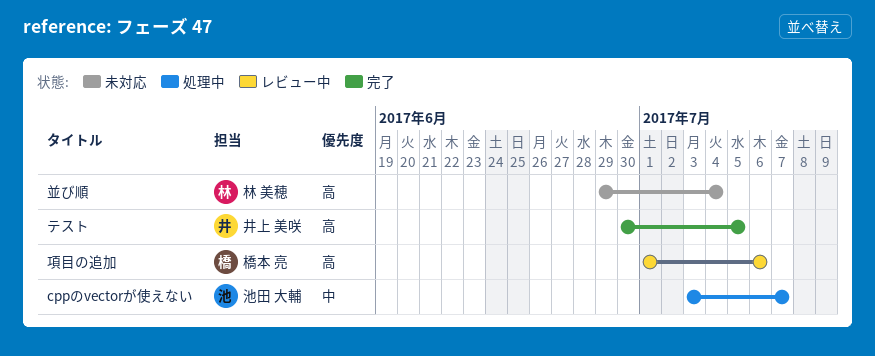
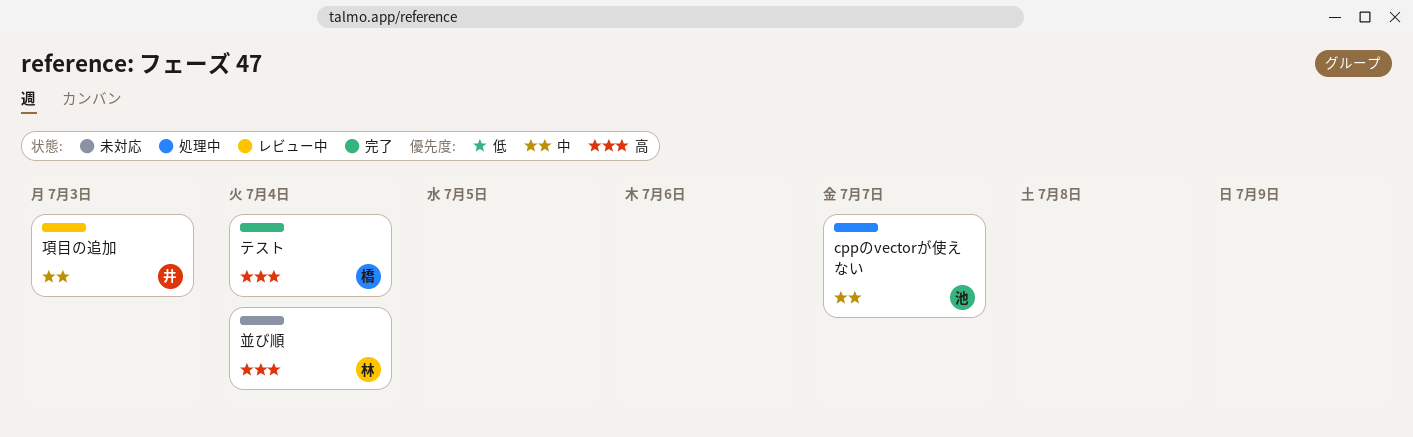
テスト, owner: 井上 美咲 -> 橋本 亮
テスト, due: Jul 5 -> Jul 4
項目の追加, owner: 橋本 亮 -> 井上 美咲
項目の追加, priority: 高 -> 中
項目の追加, due: Jul 6 -> Jul 3

